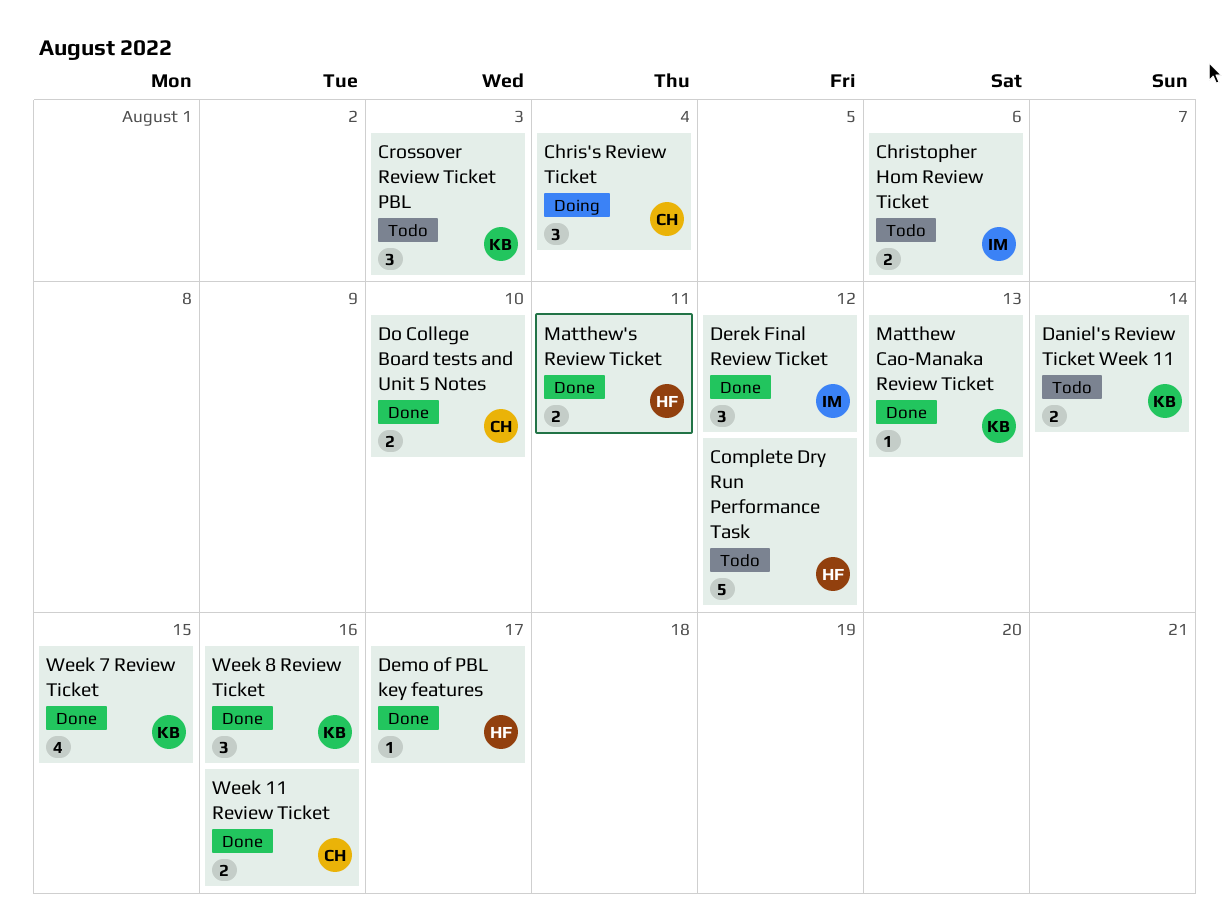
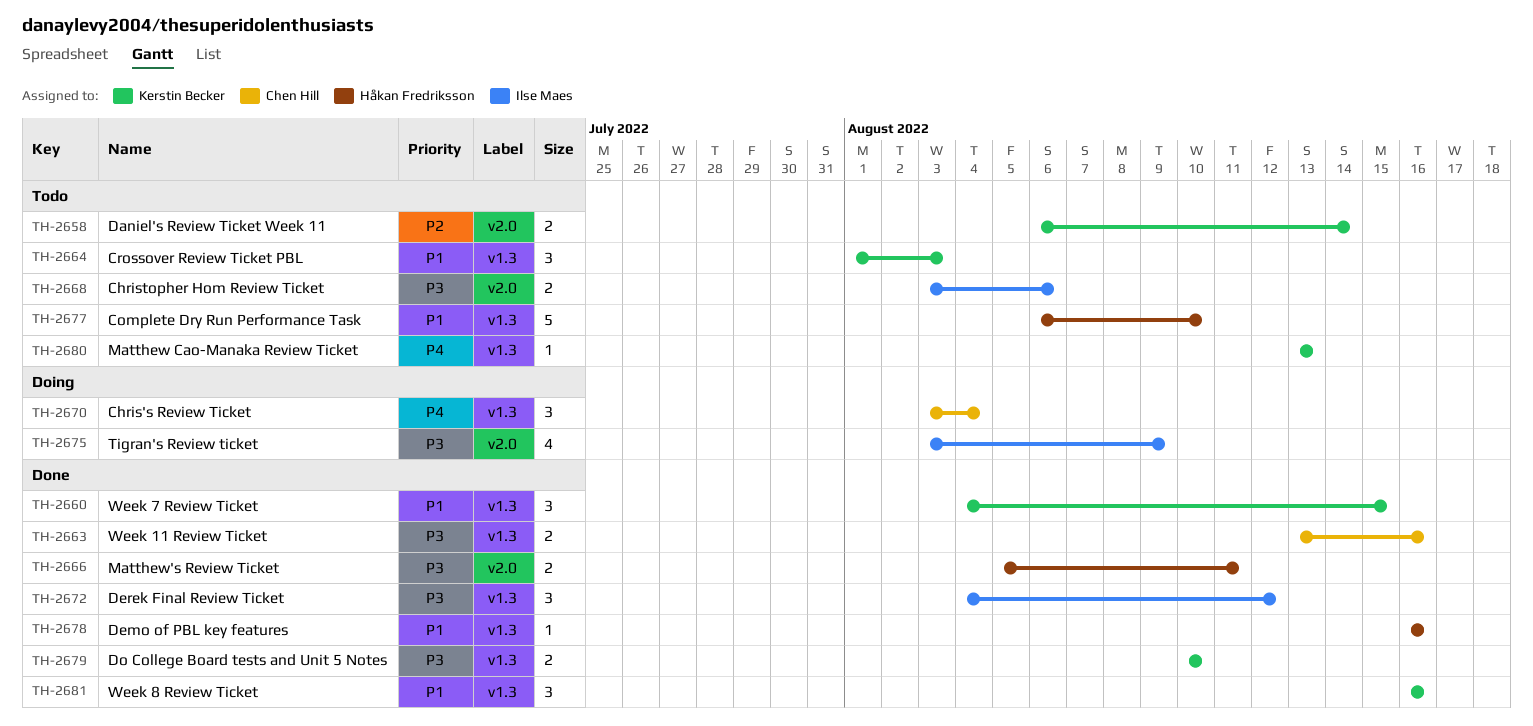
Complete Dry Run Performance Task, due: Aug 12 -> Aug 10
Demo of PBL key features, due: Aug 17 -> Aug 16
Do College Board tests and Unit 5 Notes, owner: Chen Hill -> Kerstin Becker
Matthew Cao-Manaka Review Ticket, status: Done -> Todo
Tigran's Review ticket: none -> present
Week 7 Review Ticket, estimate: 4 -> 3

